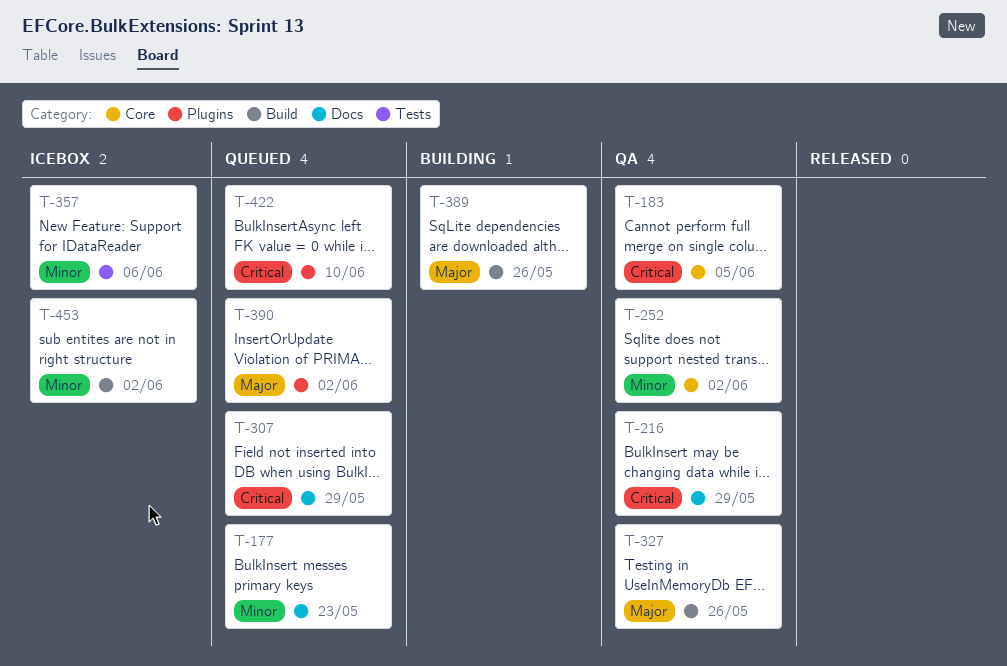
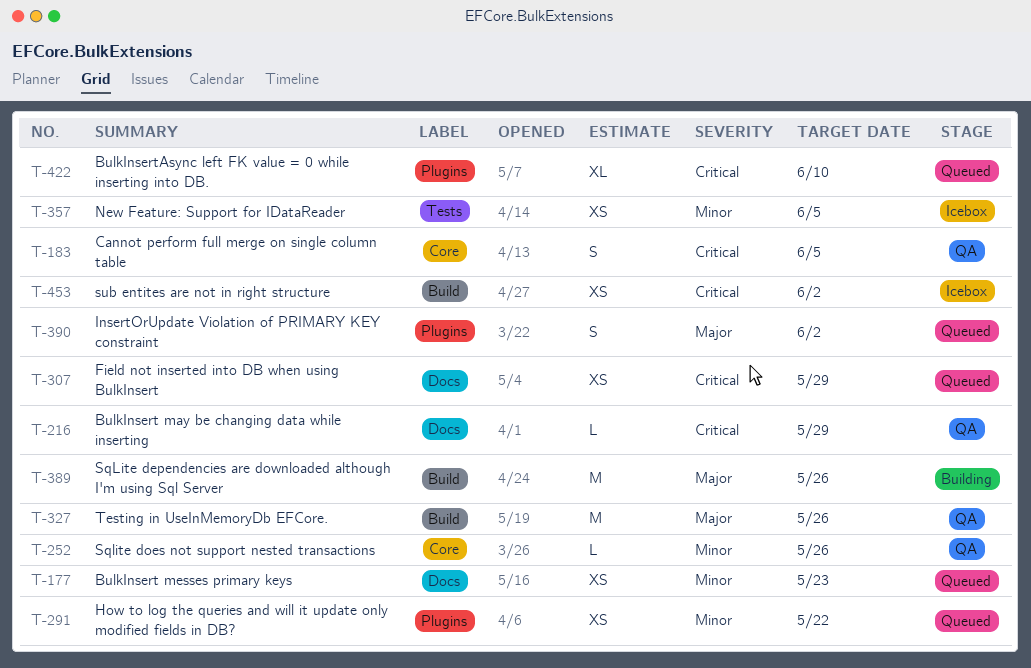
T-252, due: Jun 2 -> May 26
T-291: none -> present
T-357, due: Jun 6 -> Jun 5
T-453, priority: Minor -> Critical

